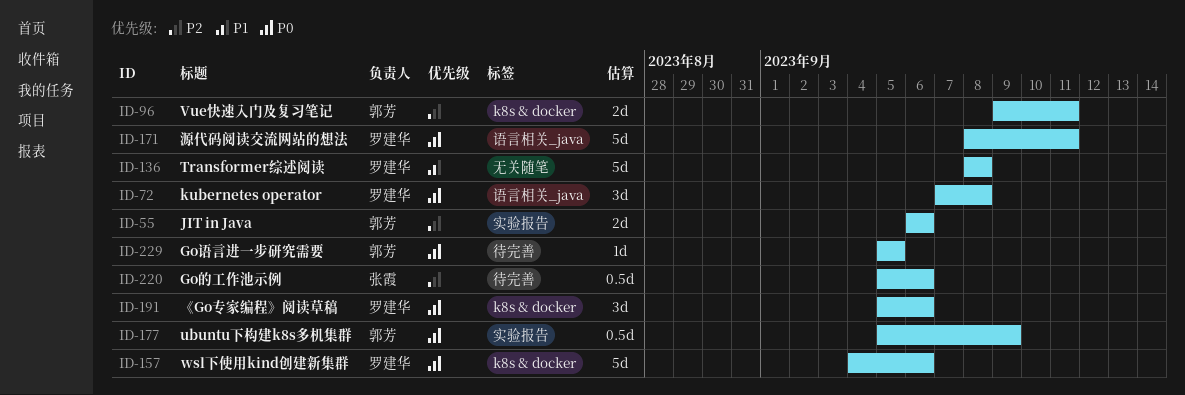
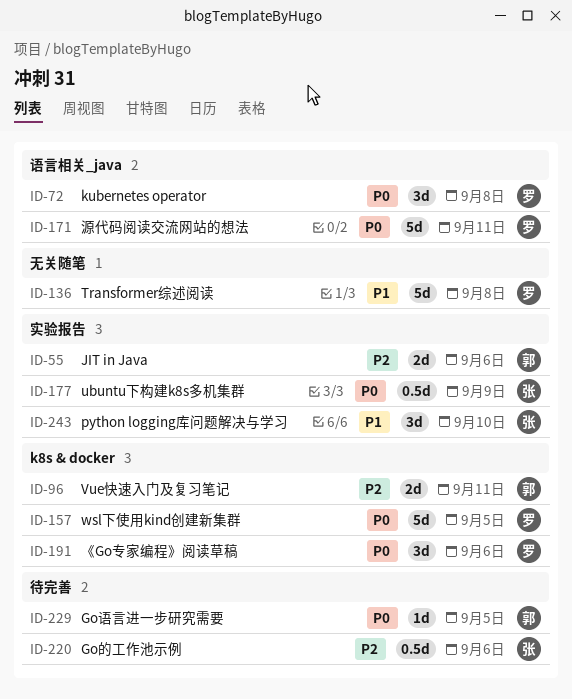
ID-157, due: Sep 6 -> Sep 5
ID-177, owner: 郭芳 -> 张霞
ID-243: none -> present

